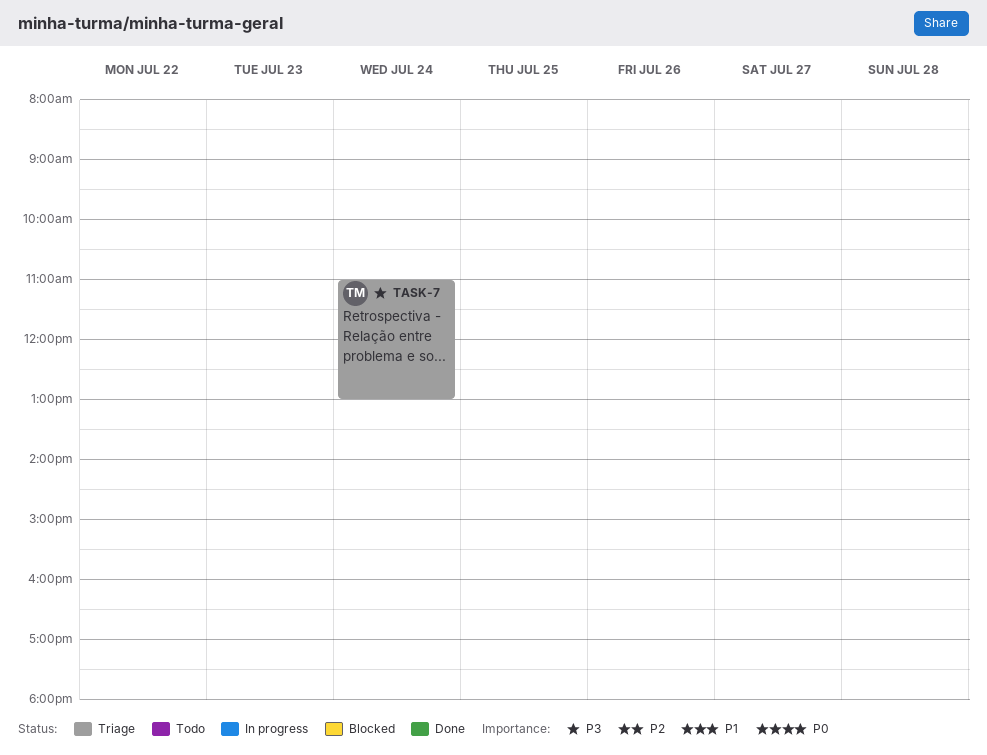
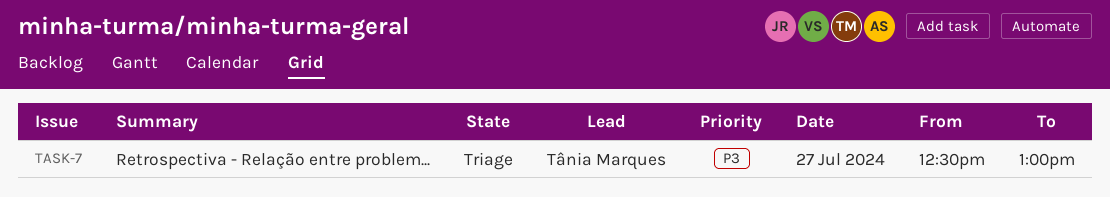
TASK-7, day: Jul 24 -> Jul 27
TASK-7, begins: 11:00 -> 12:30

